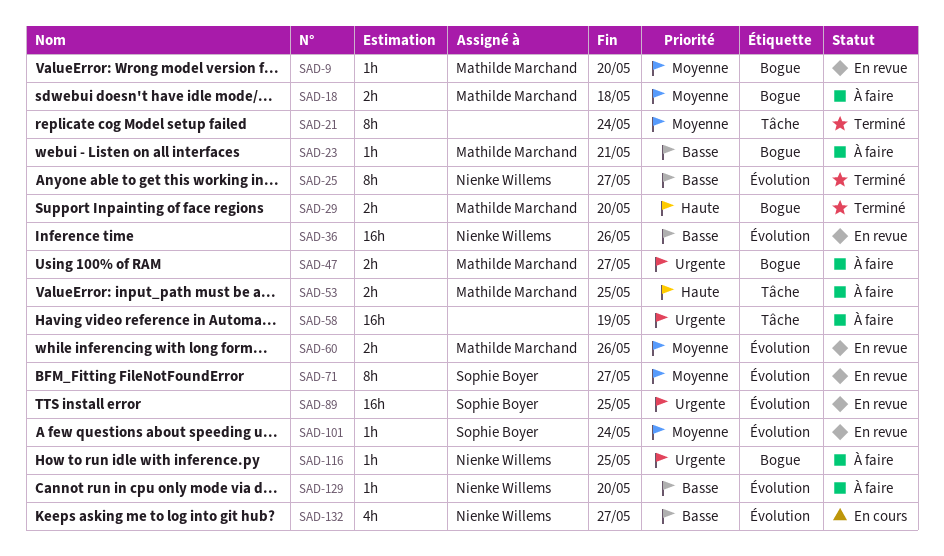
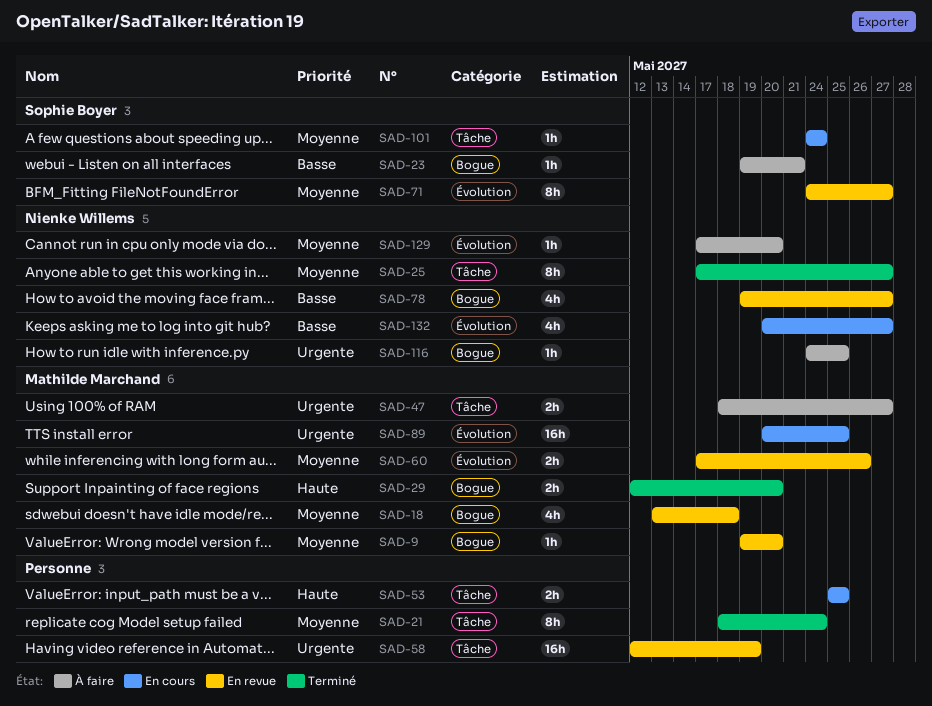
SAD-18, status: À faire -> En revue
SAD-18, estimate: 2h -> 4h
SAD-23, owner: Mathilde Marchand -> Sophie Boyer
SAD-25, priority: Basse -> Moyenne
SAD-25, label: Évolution -> Tâche
SAD-36: present -> none
SAD-47, label: Bogue -> Tâche
SAD-53, status: À faire -> En cours
SAD-53, owner: Mathilde Marchand -> none
SAD-58, status: À faire -> En revue
SAD-78: none -> present
SAD-89, status: En revue -> En cours
SAD-89, owner: Sophie Boyer -> Mathilde Marchand
SAD-101, status: En revue -> En cours
SAD-101, label: Évolution -> Tâche
SAD-129, priority: Basse -> Moyenne

